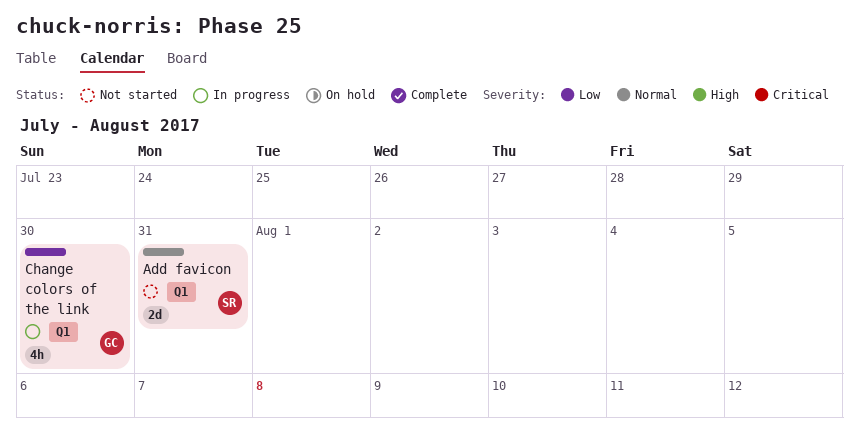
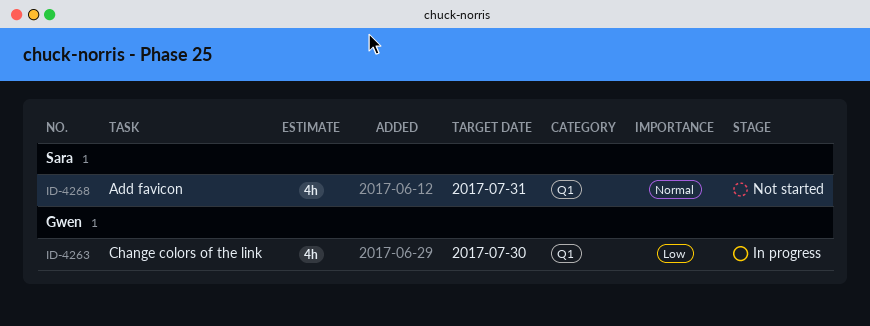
Add favicon, estimate: 2d -> 4h

